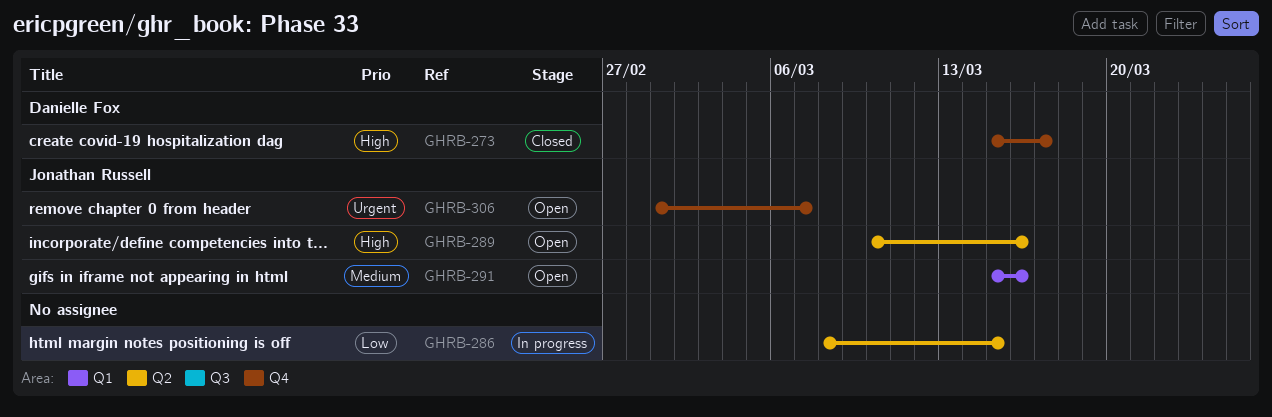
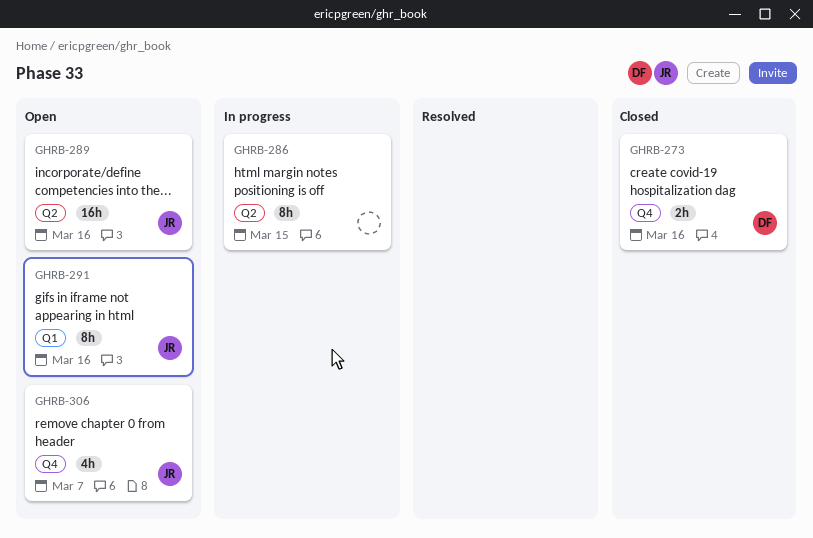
GHRB-273, due: Mar 17 -> Mar 16

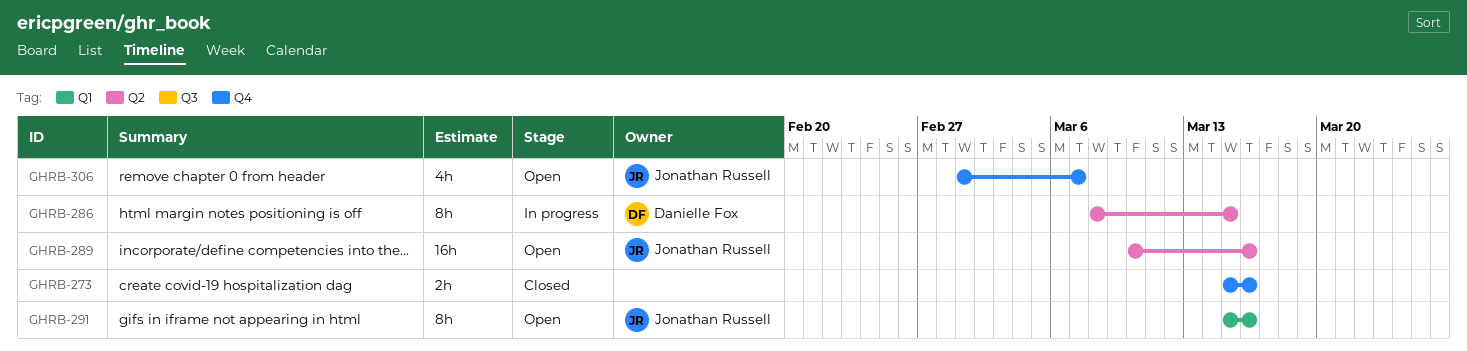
GHRB-273, owner: Danielle Fox -> none
GHRB-286, owner: none -> Danielle Fox

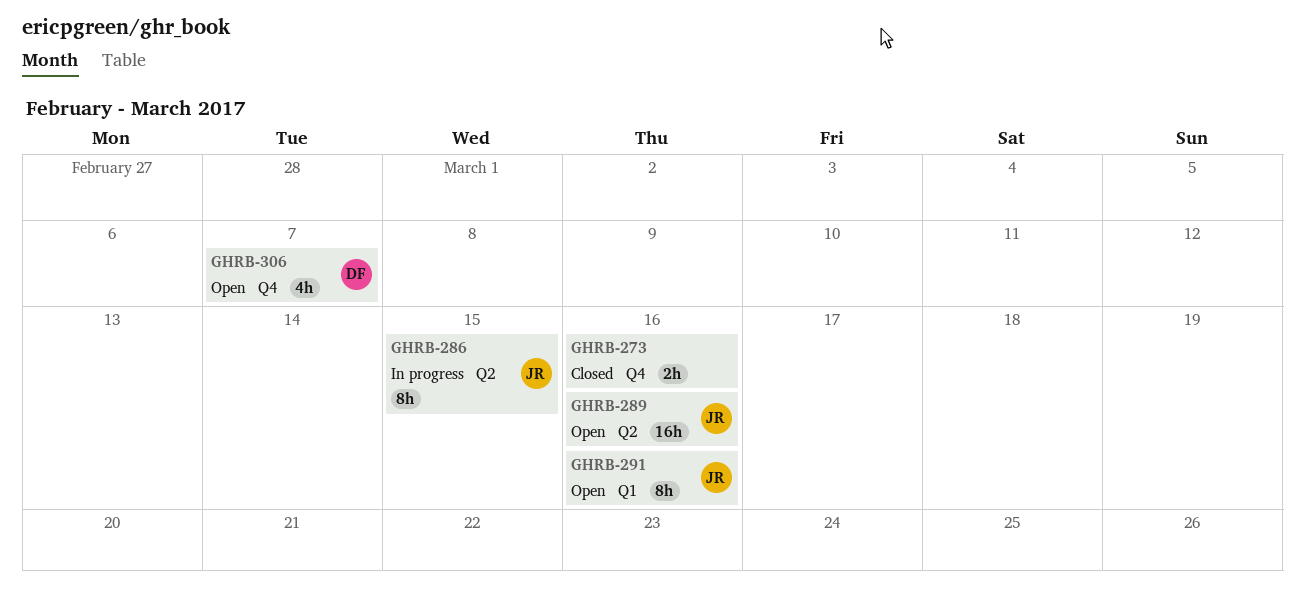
GHRB-286, owner: Danielle Fox -> Jonathan Russell
GHRB-306, owner: Jonathan Russell -> Danielle Fox

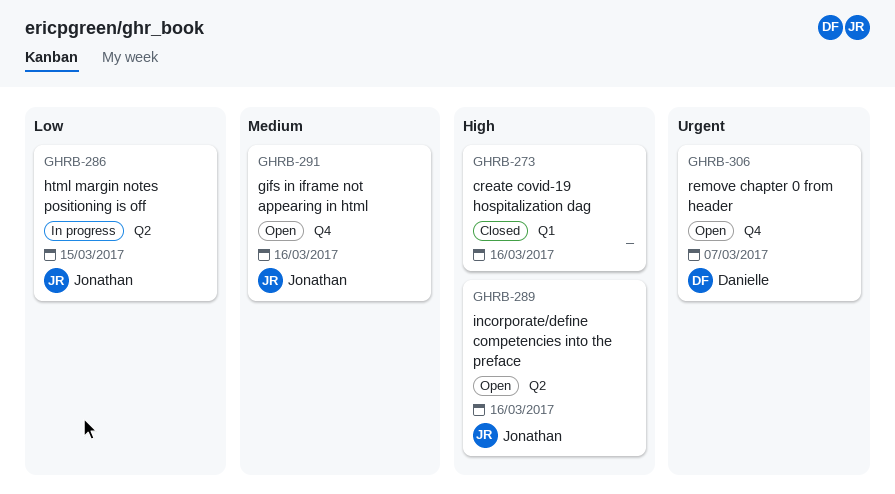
GHRB-273, label: Q4 -> Q1
GHRB-291, label: Q1 -> Q4

